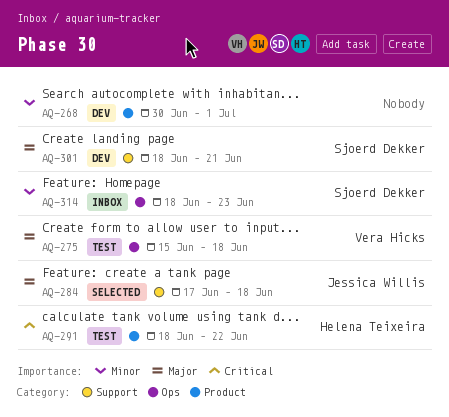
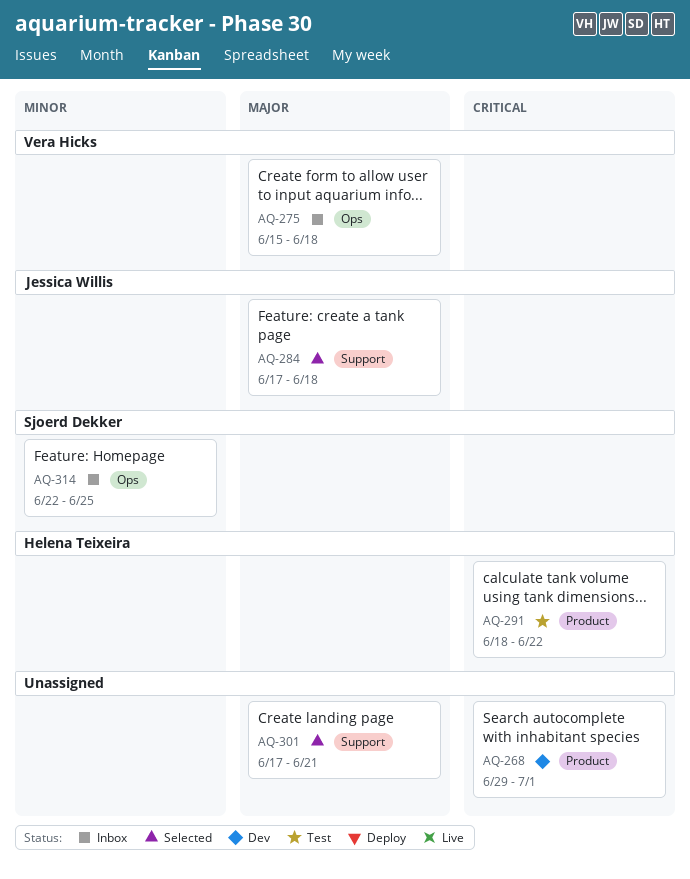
AQ-268, priority: Minor -> Critical
AQ-268, start: Jun 30 -> Jun 29
AQ-275, status: Test -> Inbox
AQ-301, status: Dev -> Selected
AQ-301, owner: Sjoerd Dekker -> none
AQ-301, start: Jun 18 -> Jun 17
AQ-314, start: Jun 18 -> Jun 22
AQ-314, due: Jun 23 -> Jun 25

